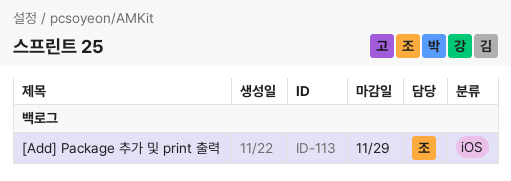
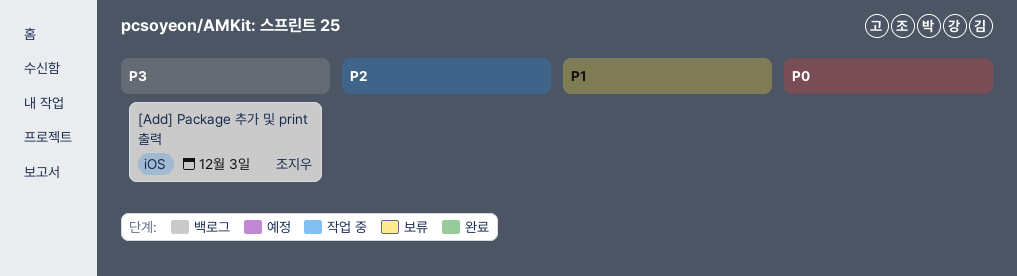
[Add] Package 추가 및 print 출력, due: Nov 29 -> Dec 3

